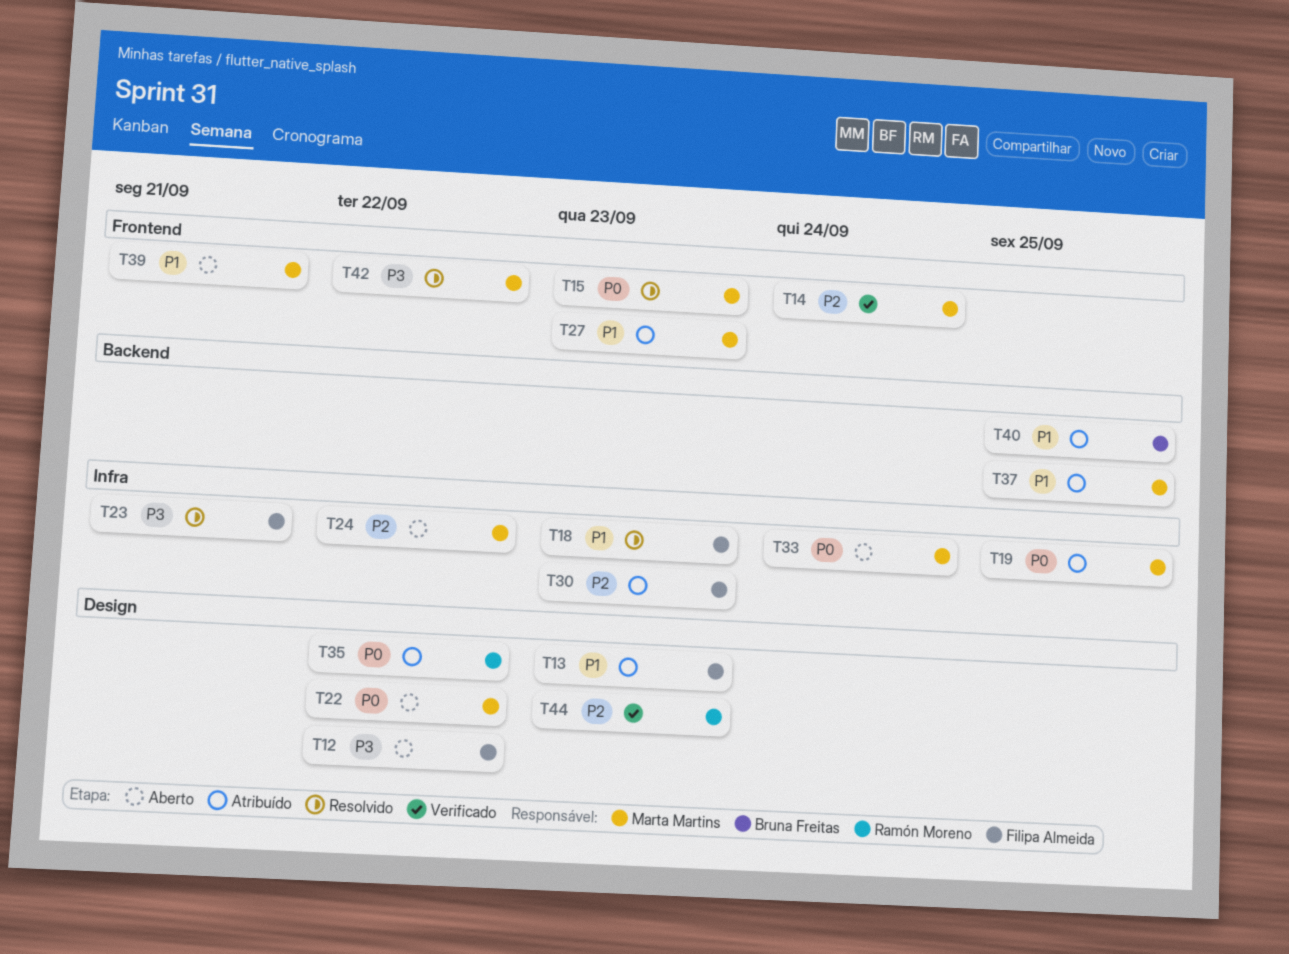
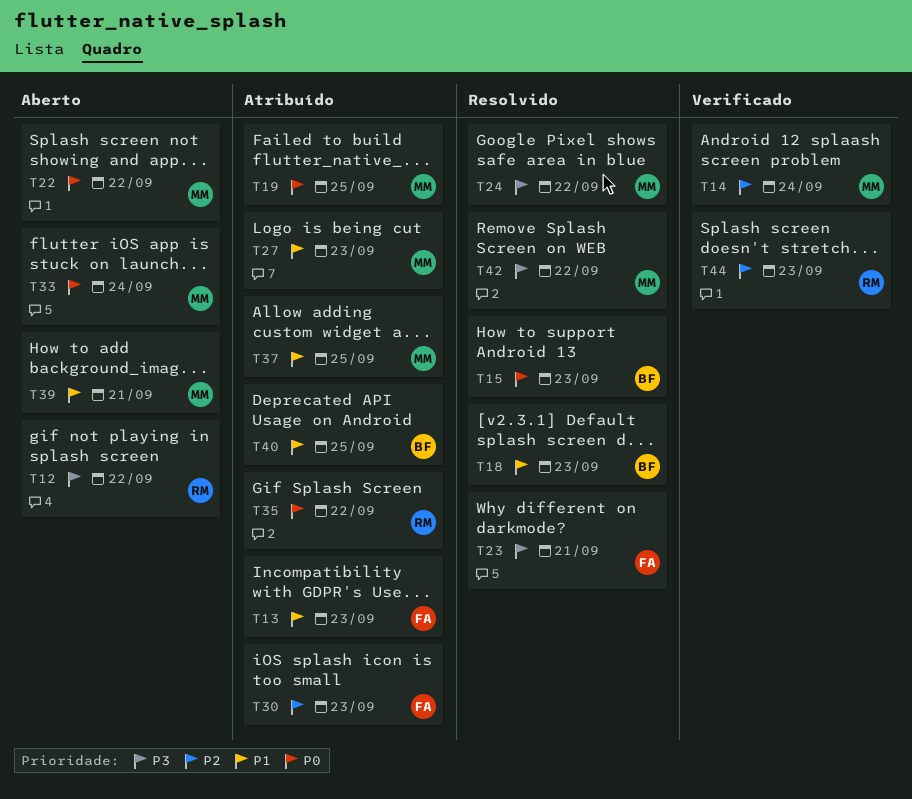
T12, owner: Filipa Almeida -> Ramón Moreno
T15, owner: Marta Martins -> Bruna Freitas
T18, owner: Filipa Almeida -> Bruna Freitas
T24, status: Aberto -> Resolvido
T24, priority: P2 -> P3

